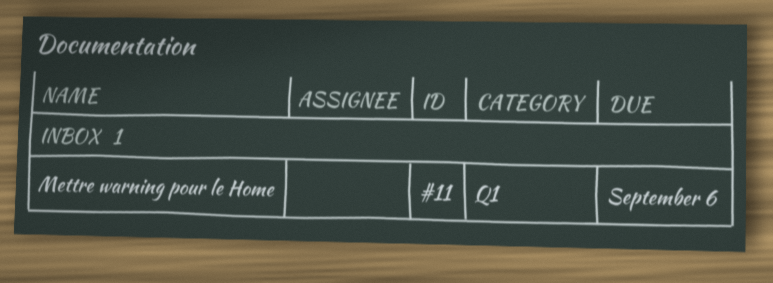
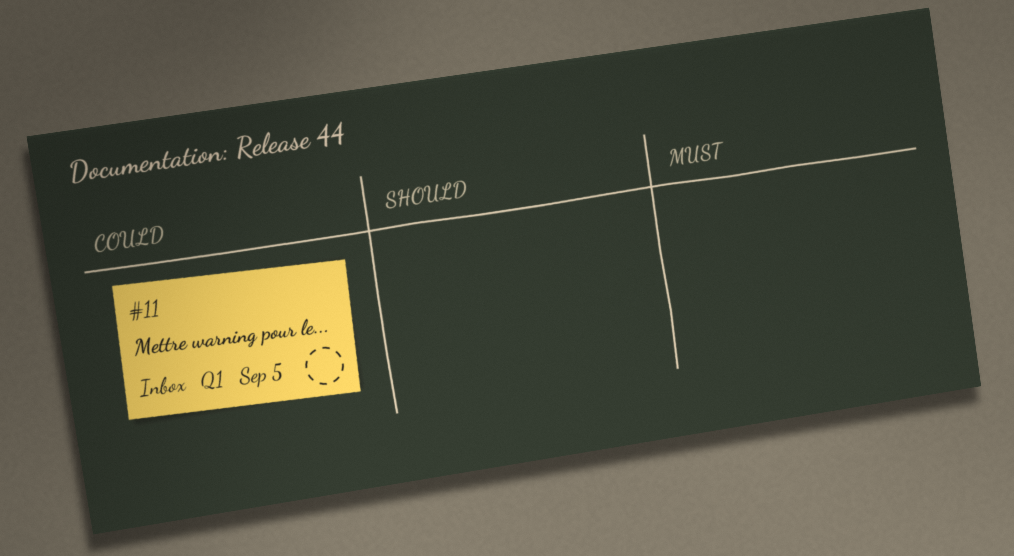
#11, due: Sep 6 -> Sep 5

